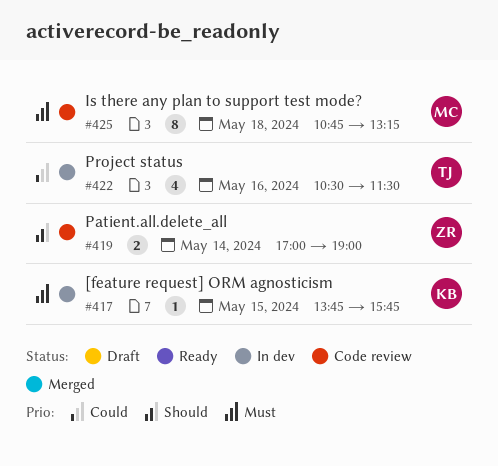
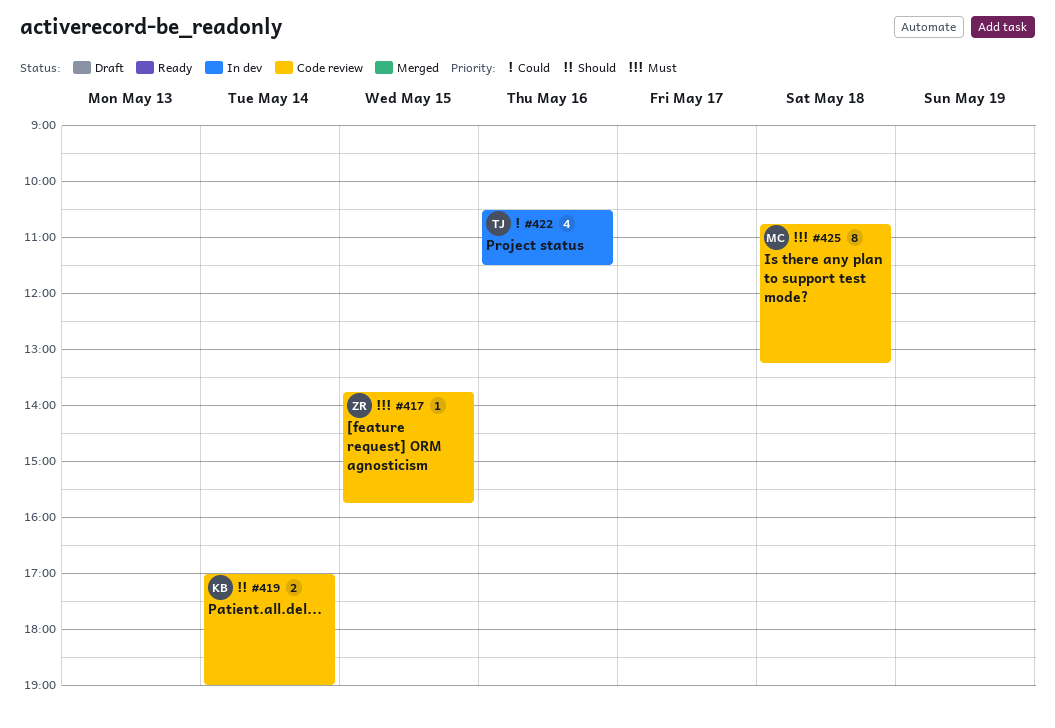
#417, status: In dev -> Code review
#417, owner: KB -> ZR
#419, owner: ZR -> KB

